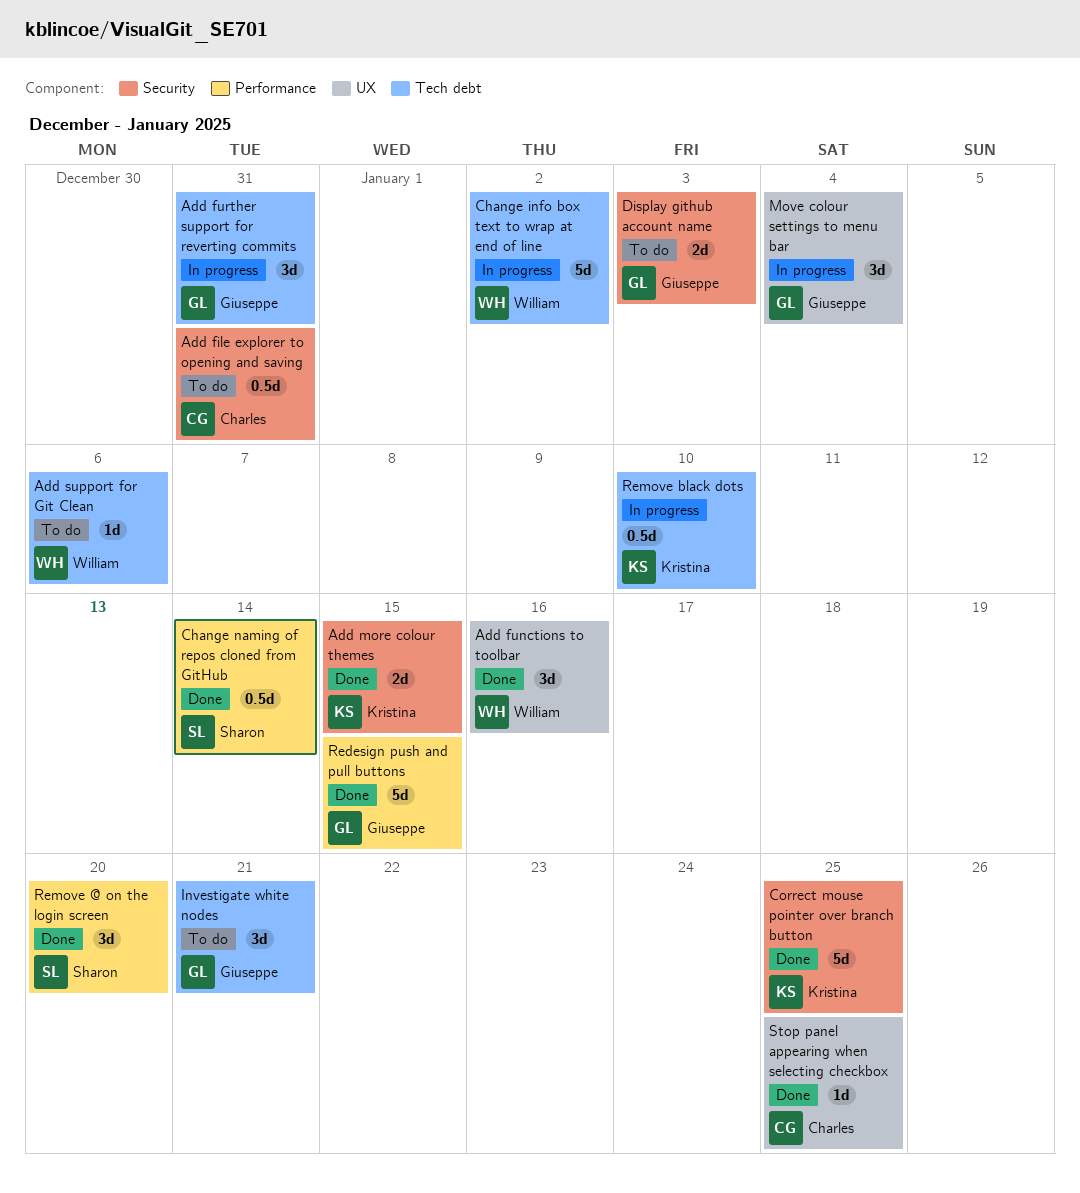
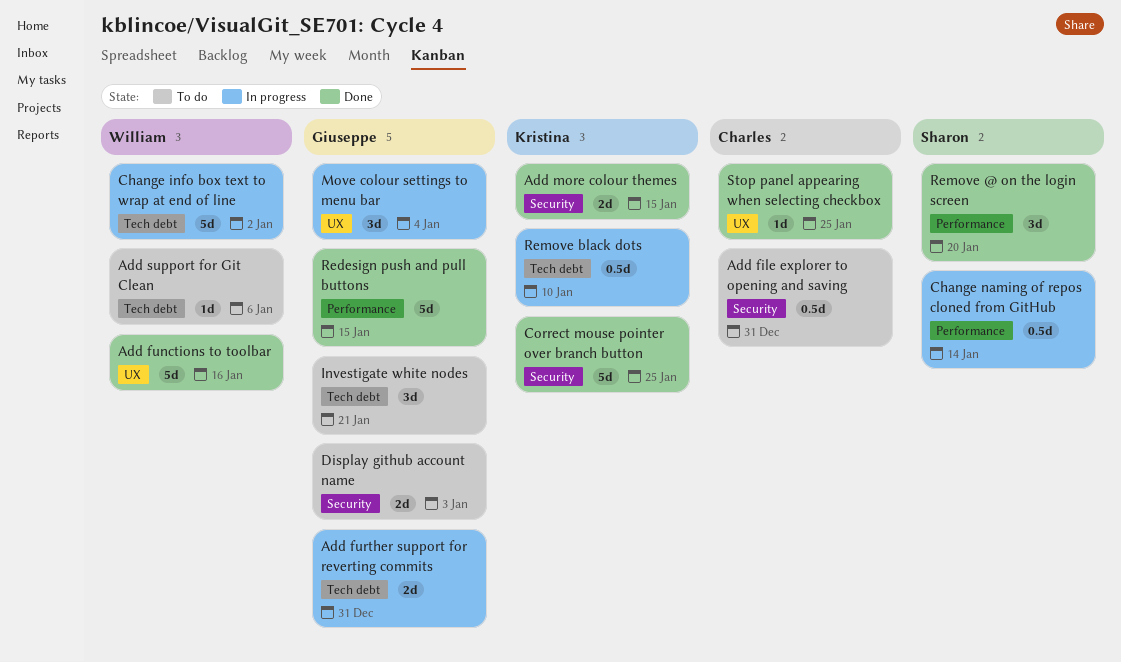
Add functions to toolbar, estimate: 3d -> 5d
Add further support for reverting commits, estimate: 3d -> 2d
Change naming of repos cloned from GitHub, status: Done -> In progress

